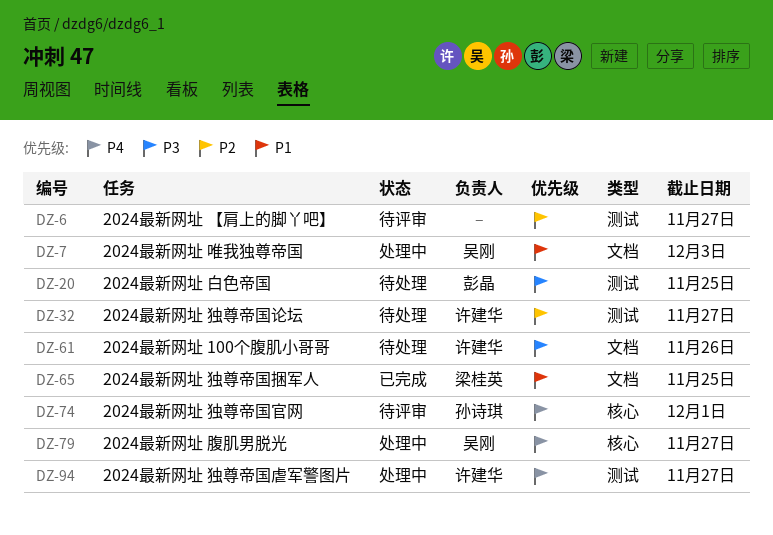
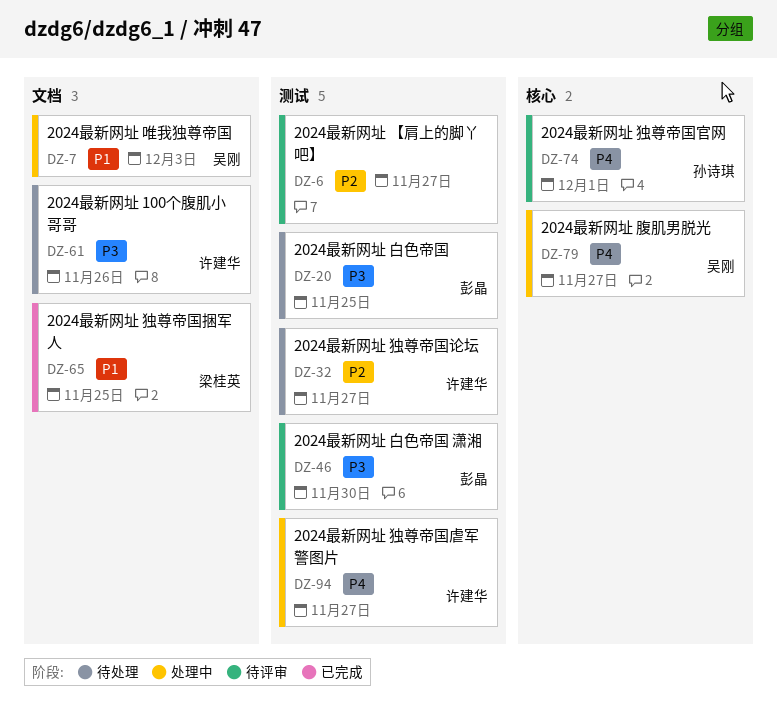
DZ-46: none -> present

